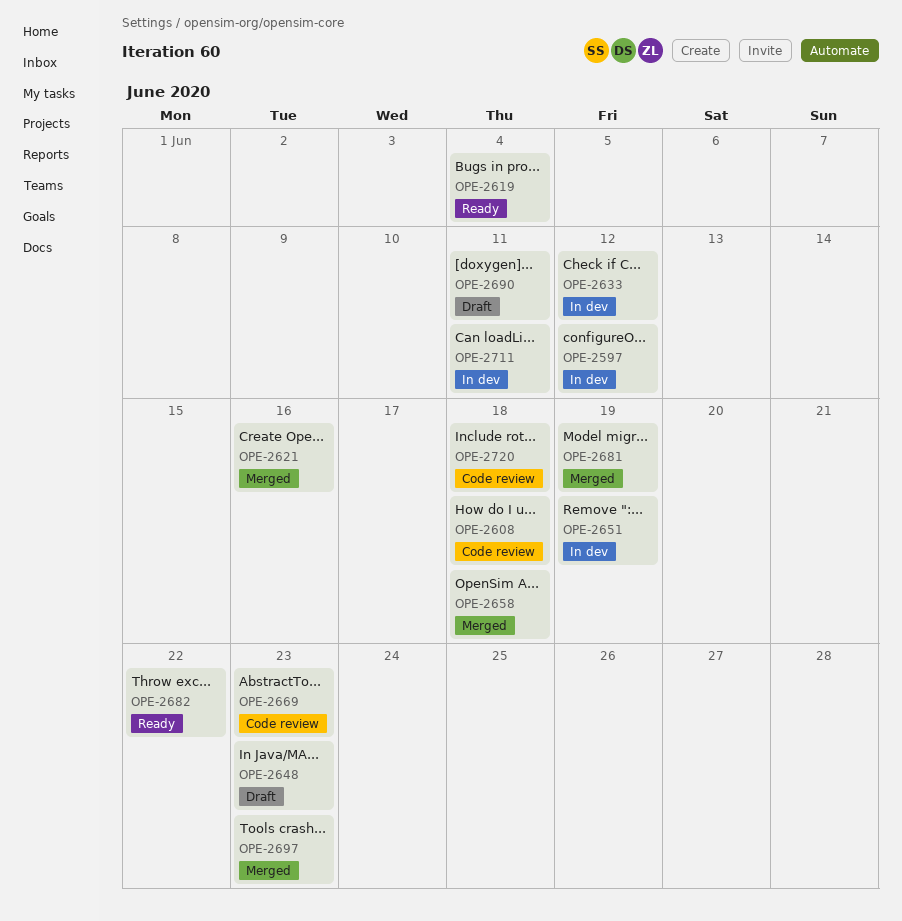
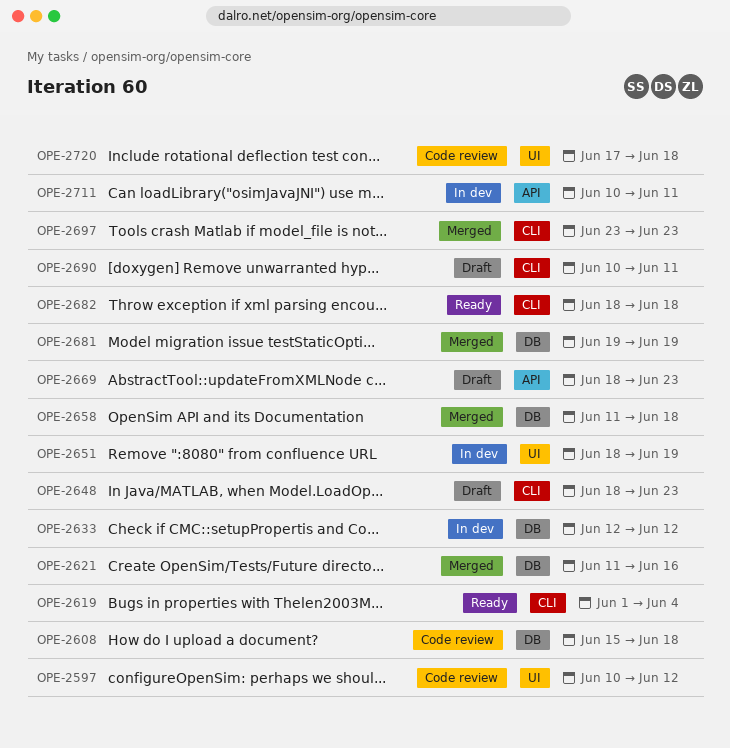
OPE-2597, status: In dev -> Code review
OPE-2669, status: Code review -> Draft
OPE-2682, due: Jun 22 -> Jun 18

